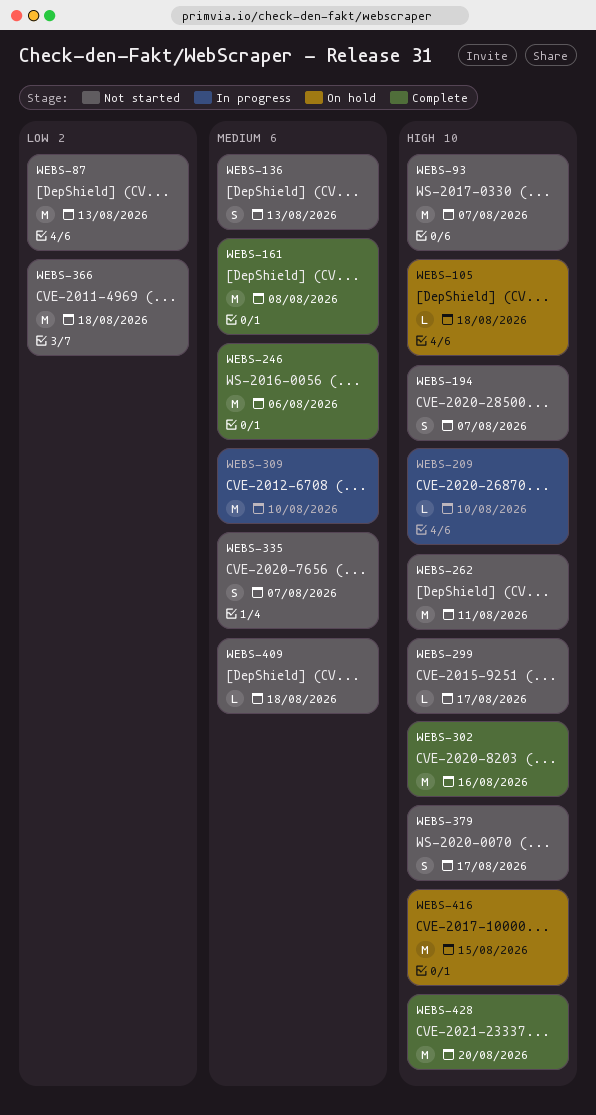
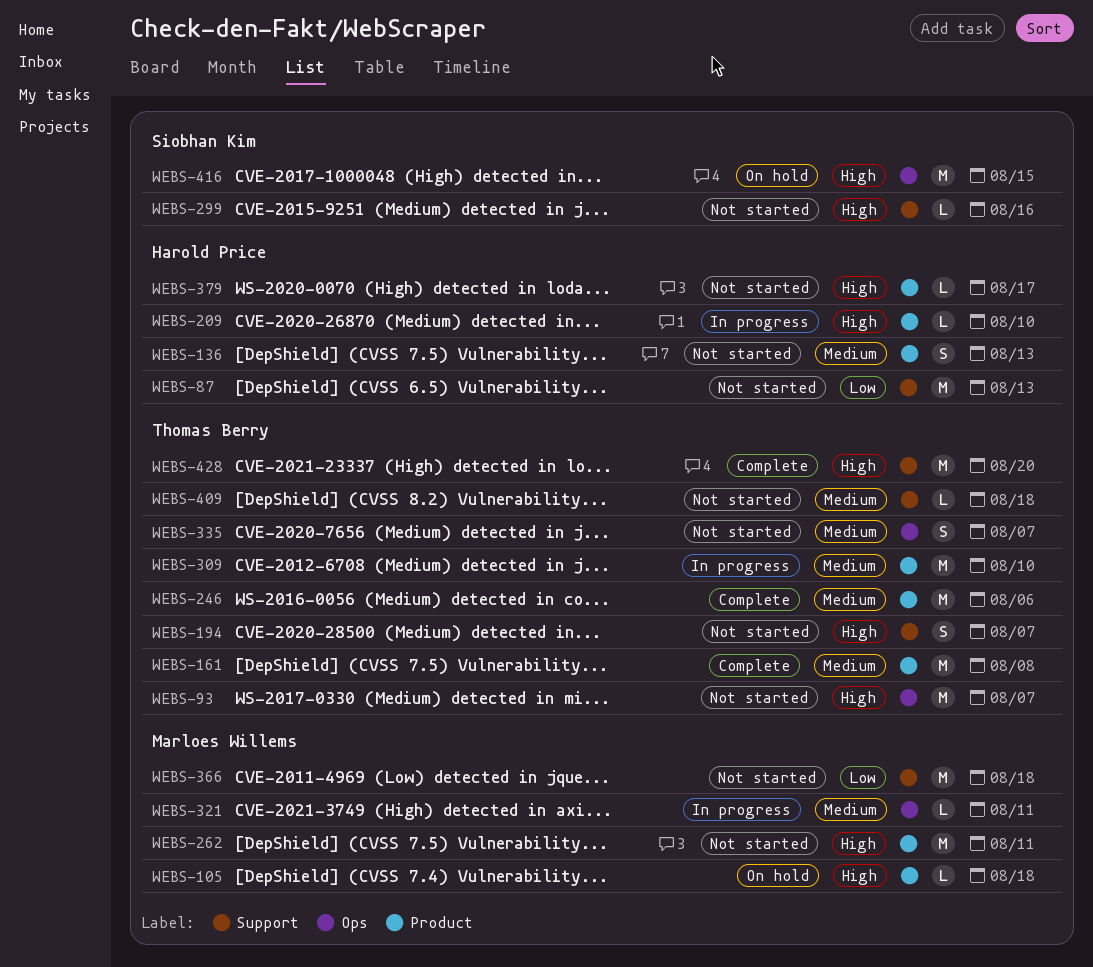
WEBS-299, due: Aug 17 -> Aug 16
WEBS-302: present -> none
WEBS-321: none -> present
WEBS-379, estimate: S -> L

